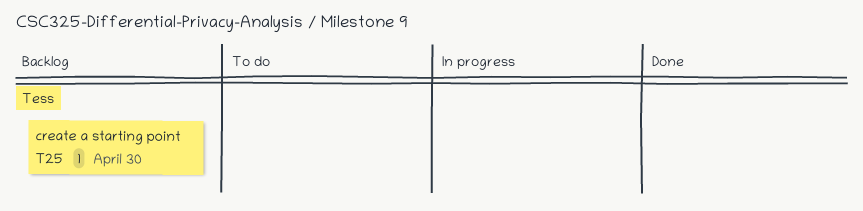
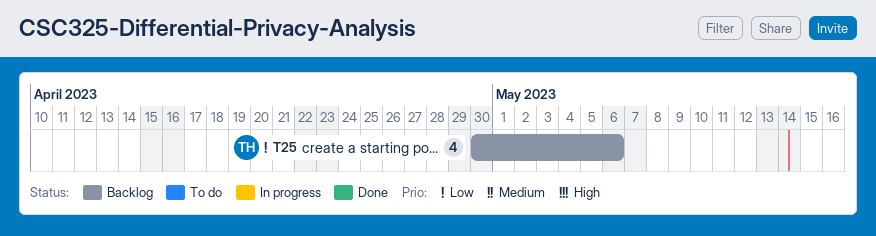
T25, estimate: 1 -> 4
T25, due: Apr 30 -> May 6

